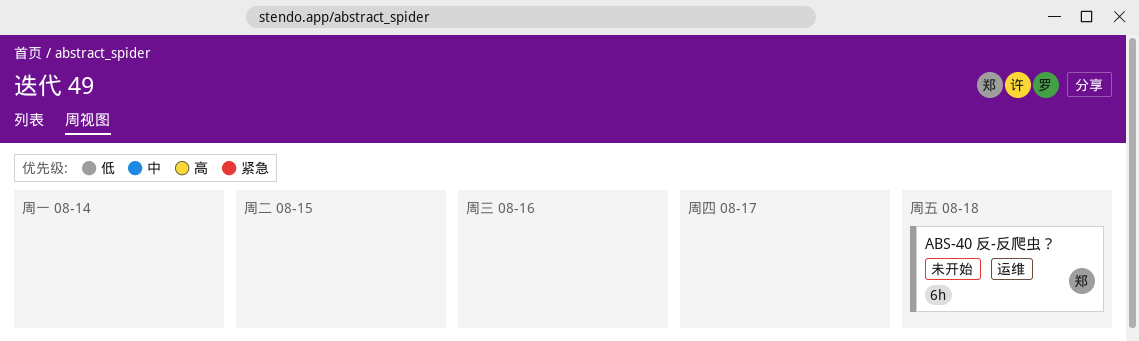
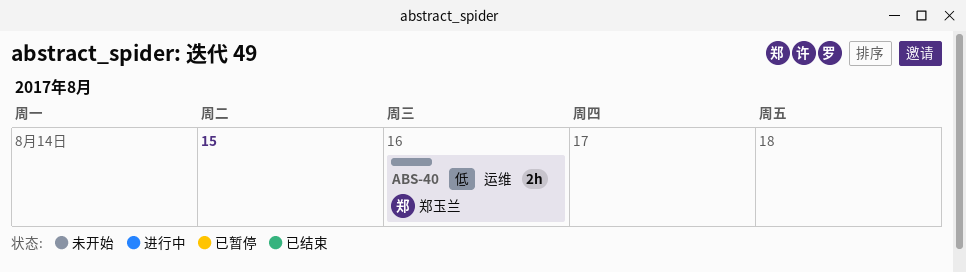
ABS-40, estimate: 6h -> 2h
ABS-40, due: Aug 18 -> Aug 16

